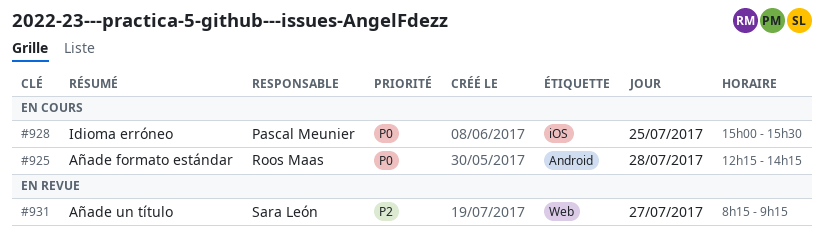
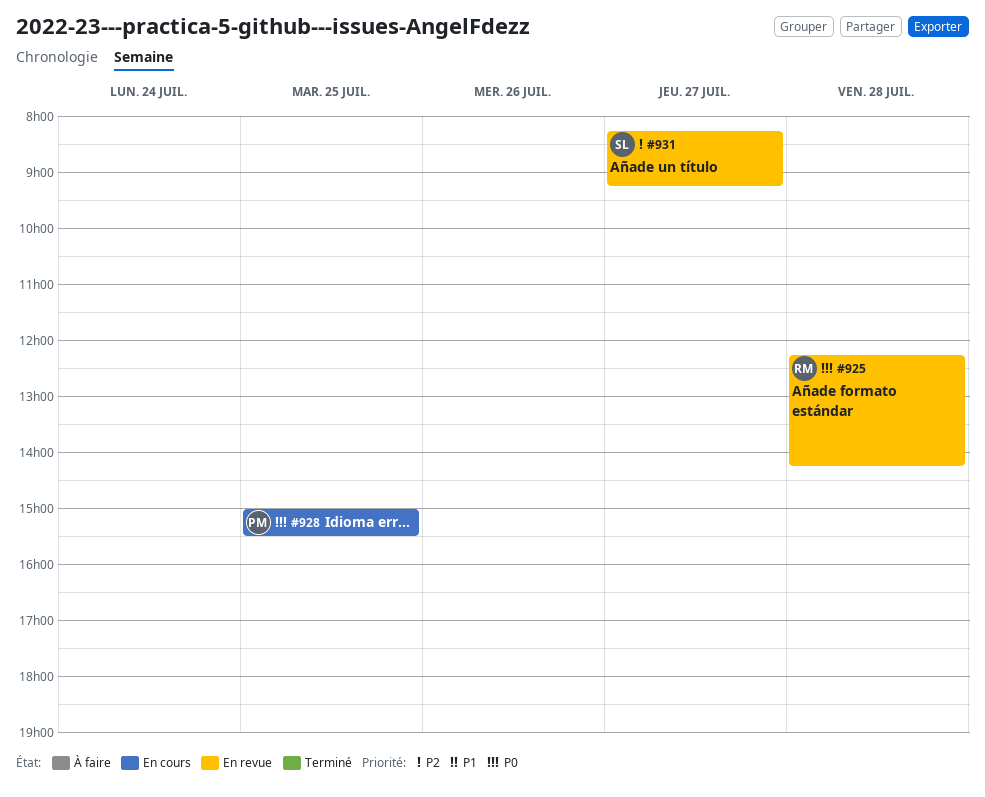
#925, status: En cours -> En revue

